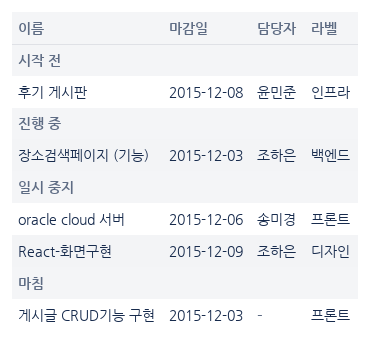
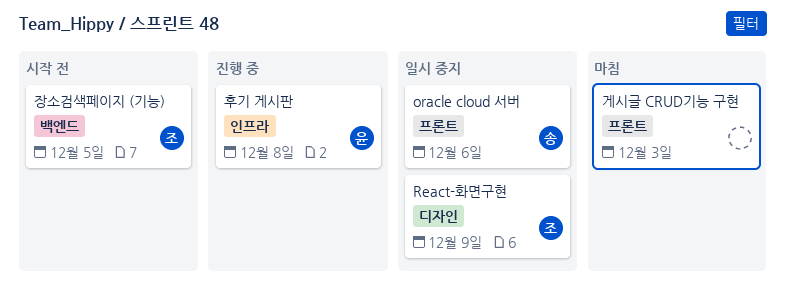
장소검색페이지 (기능), status: 진행 중 -> 시작 전
장소검색페이지 (기능), due: Dec 3 -> Dec 5
후기 게시판, status: 시작 전 -> 진행 중

